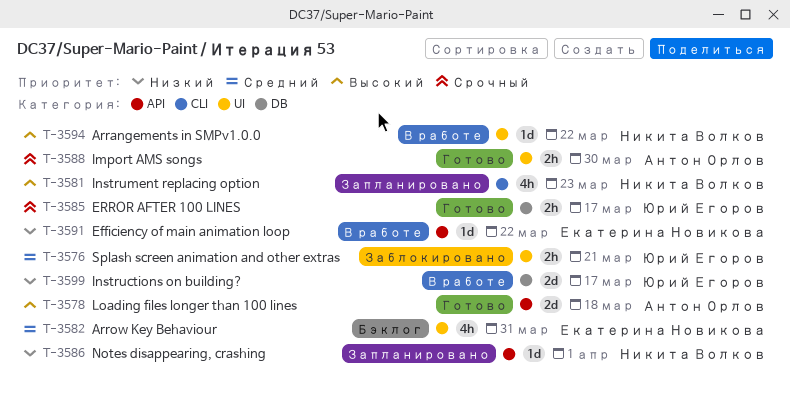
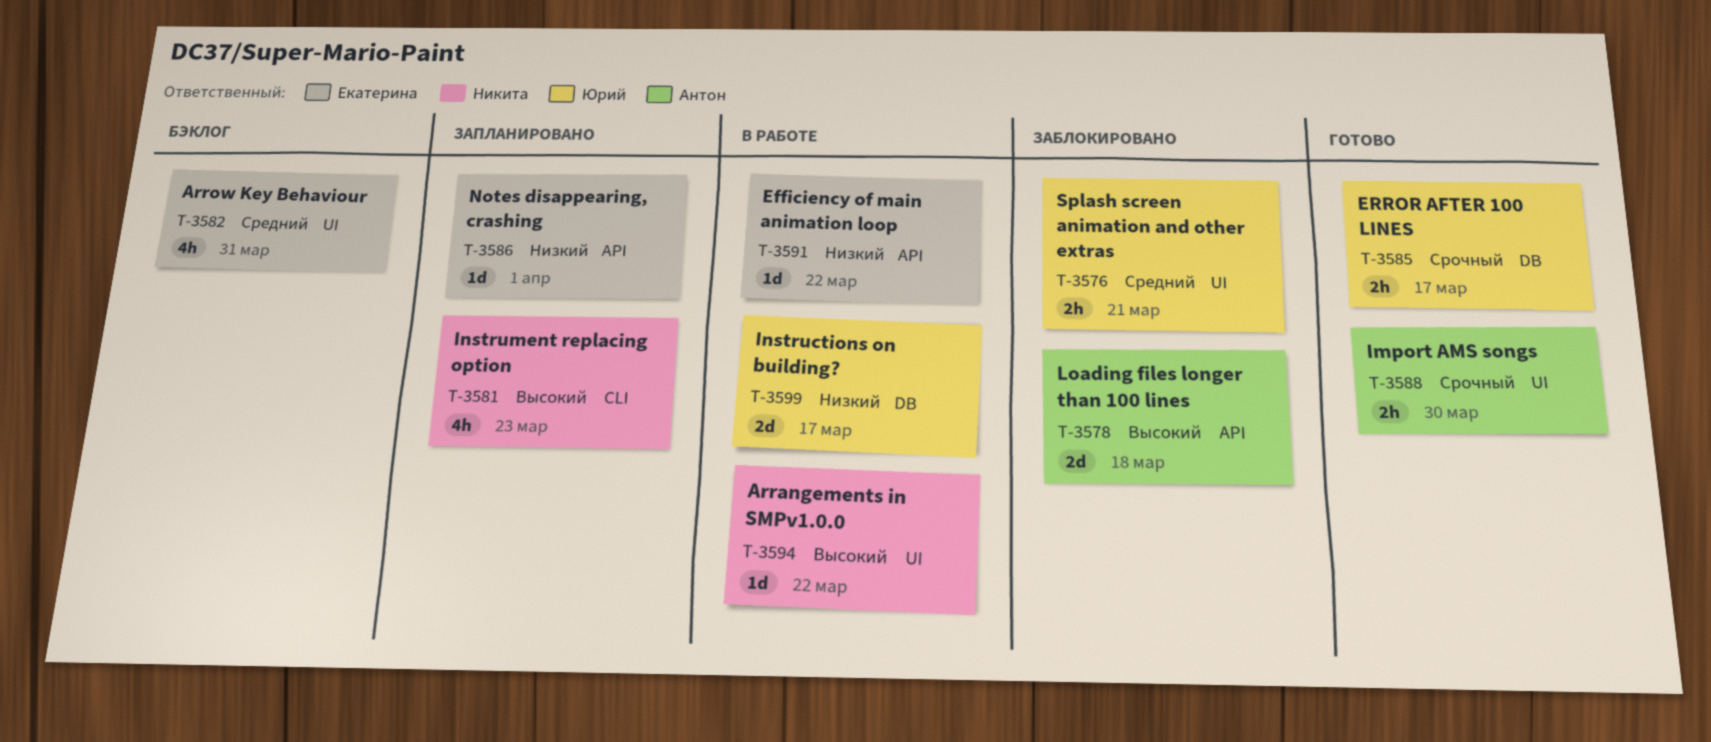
T-3578, status: Готово -> Заблокировано
T-3586, owner: Никита Волков -> Екатерина Новикова

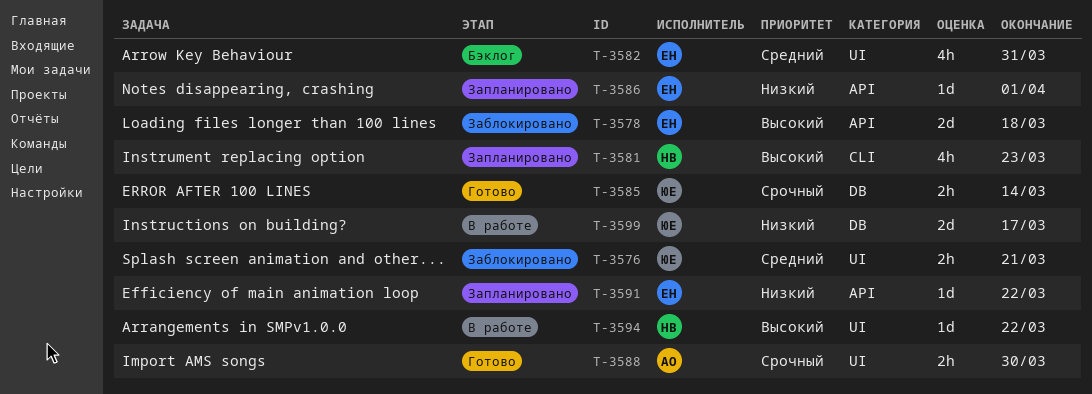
T-3578, owner: Антон -> Екатерина
T-3585, due: Mar 17 -> Mar 14
T-3591, status: В работе -> Запланировано

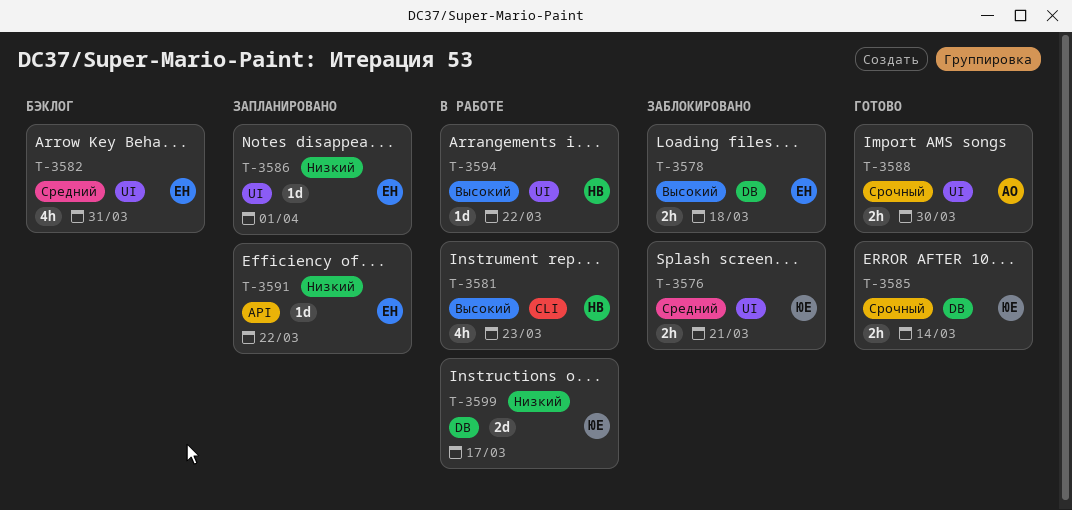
T-3578, label: API -> DB
T-3578, estimate: 2d -> 2h
T-3581, status: Запланировано -> В работе
T-3586, label: API -> UI

